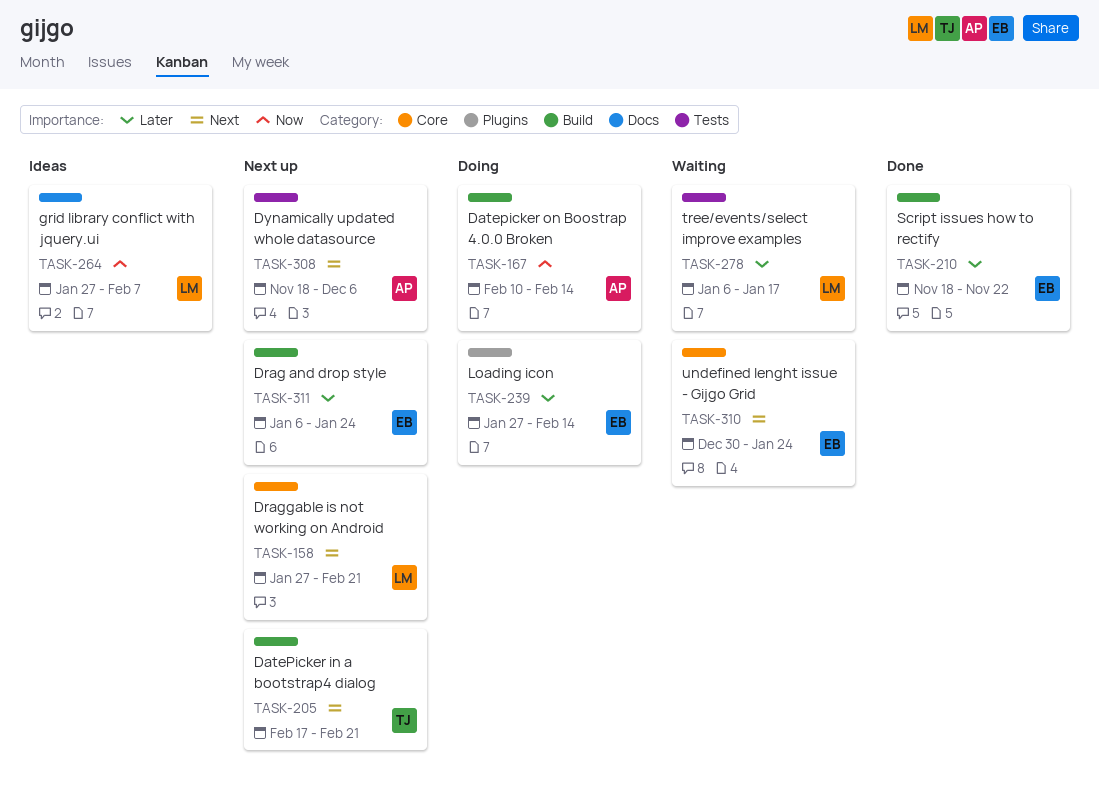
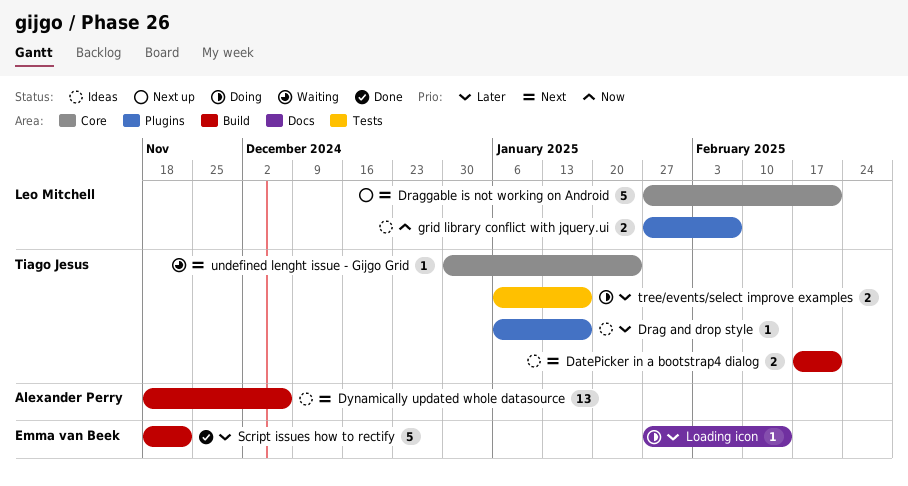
DatePicker in a bootstrap4 dialog, status: Next up -> Ideas
Datepicker on Boostrap 4.0.0 Broken: present -> none
Drag and drop style, status: Next up -> Ideas
Drag and drop style, owner: Emma van Beek -> Tiago Jesus
Drag and drop style, label: Build -> Plugins
Drag and drop style, due: Jan 24 -> Jan 17
Dynamically updated whole datasource, status: Next up -> Ideas
Dynamically updated whole datasource, label: Tests -> Build
grid library conflict with jquery.ui, label: Docs -> Plugins
Loading icon, label: Plugins -> Docs
tree/events/select improve examples, status: Waiting -> Doing
tree/events/select improve examples, owner: Leo Mitchell -> Tiago Jesus
undefined lenght issue - Gijgo Grid, owner: Emma van Beek -> Tiago Jesus

